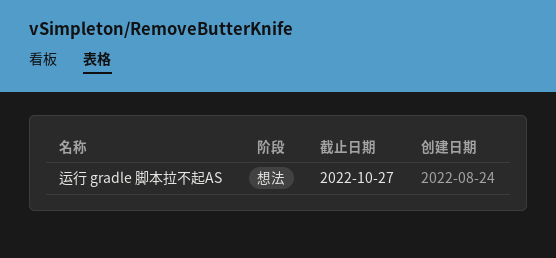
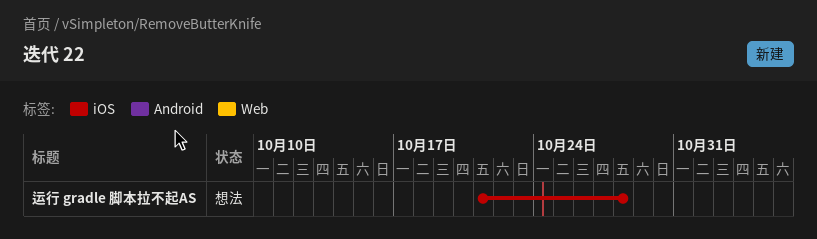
运行 gradle 脚本拉不起AS, due: Oct 27 -> Oct 28

